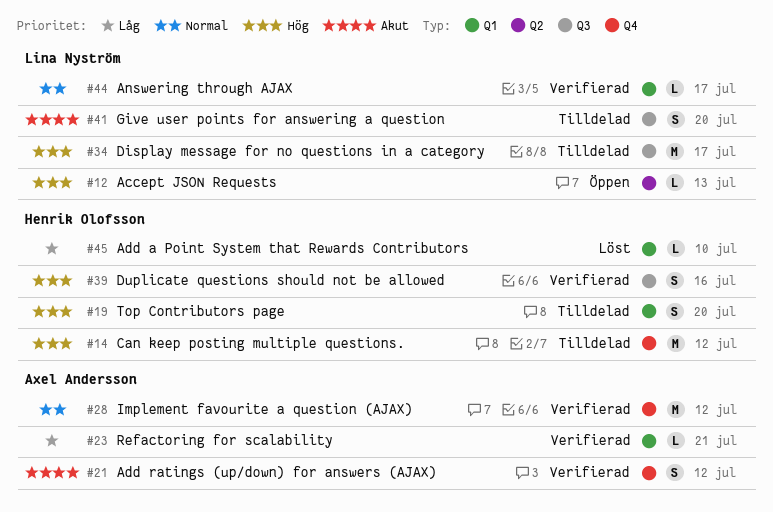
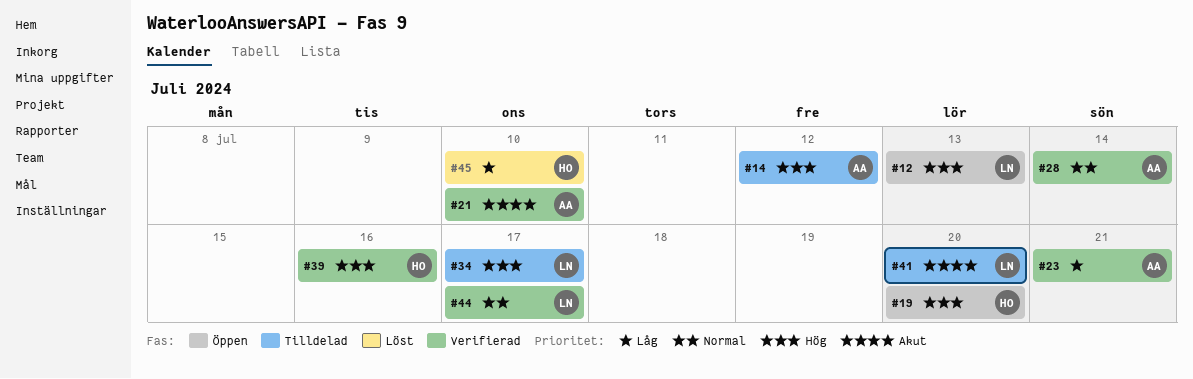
#14, owner: Henrik Olofsson -> Axel Andersson
#19, status: Tilldelad -> Öppen
#21, due: Jul 12 -> Jul 10
#28, due: Jul 12 -> Jul 14

